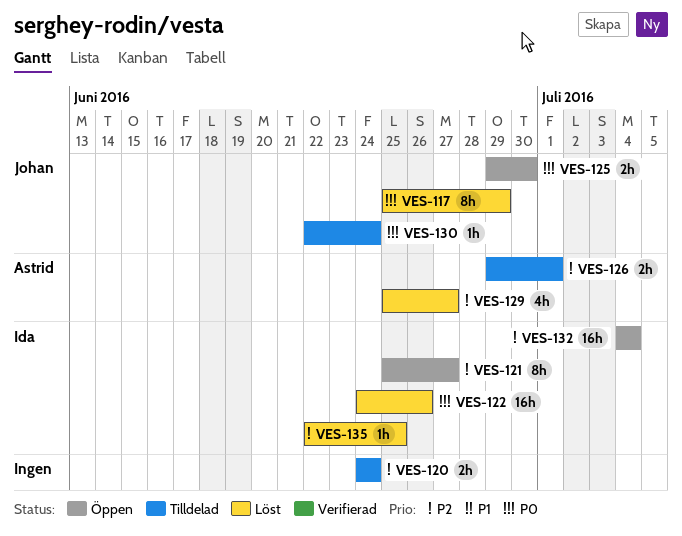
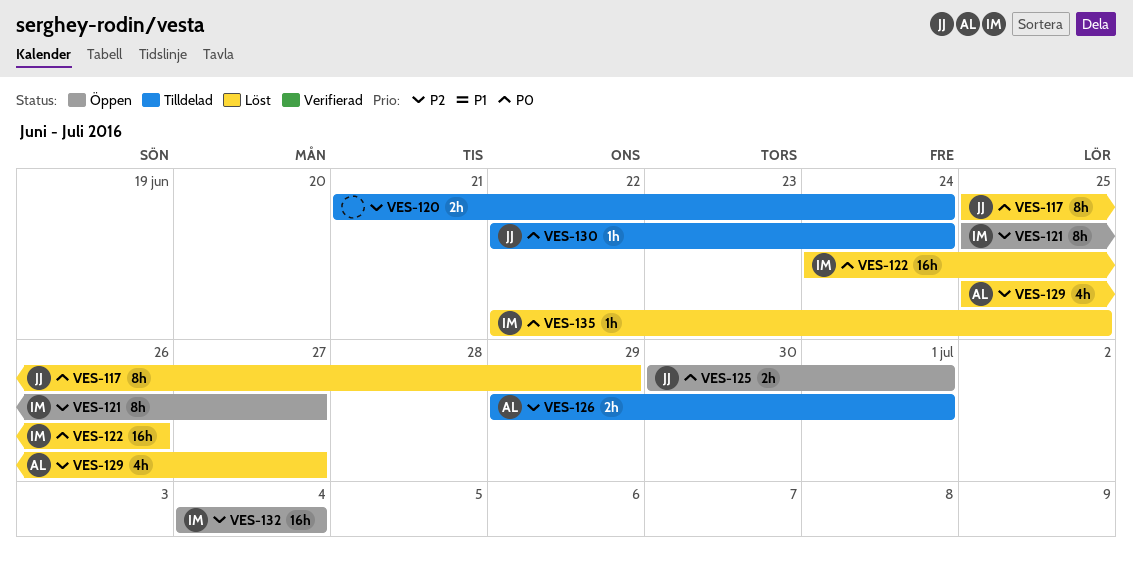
VES-120, start: Jun 24 -> Jun 21
VES-125, start: Jun 29 -> Jun 30
VES-125, due: Jun 30 -> Jul 1
VES-135, priority: P2 -> P0

